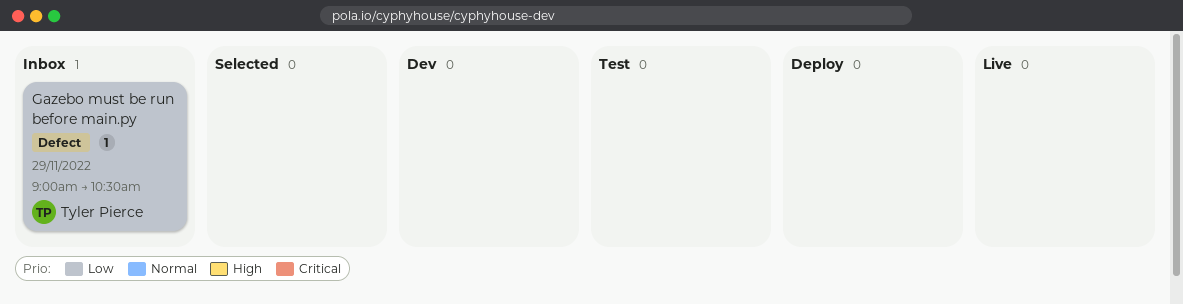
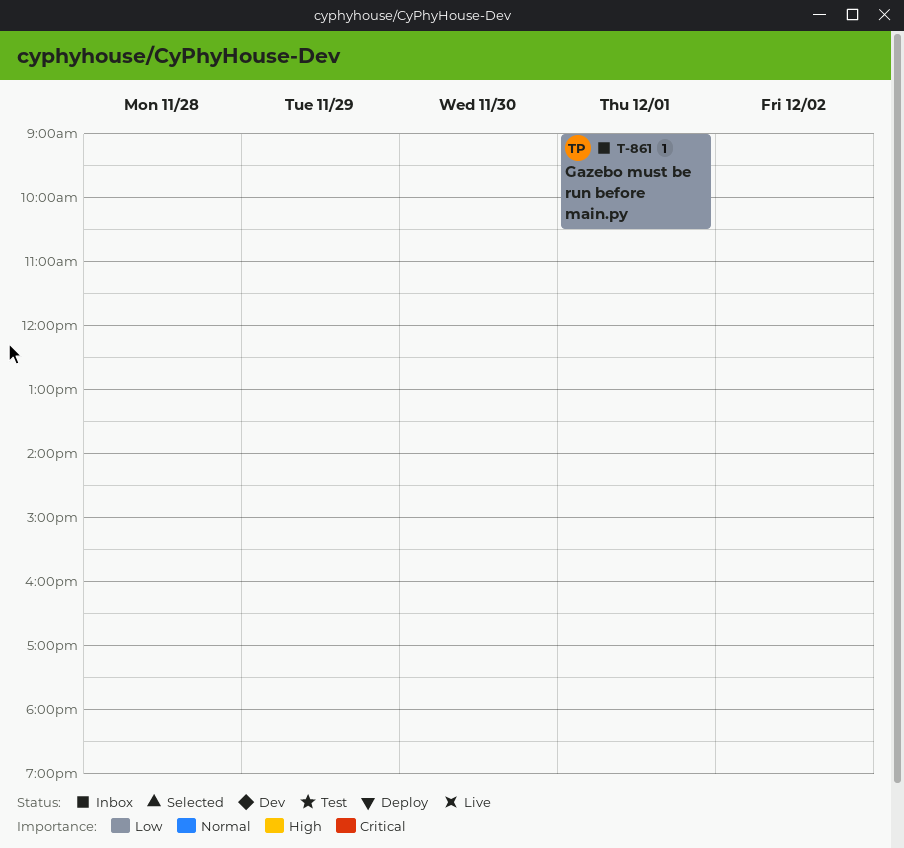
Gazebo must be run before main.py, day: Nov 29 -> Dec 1

